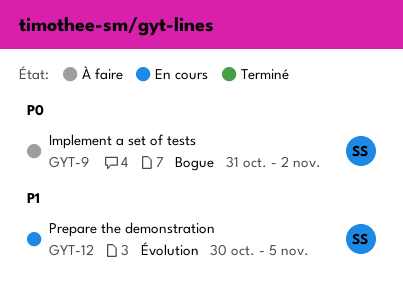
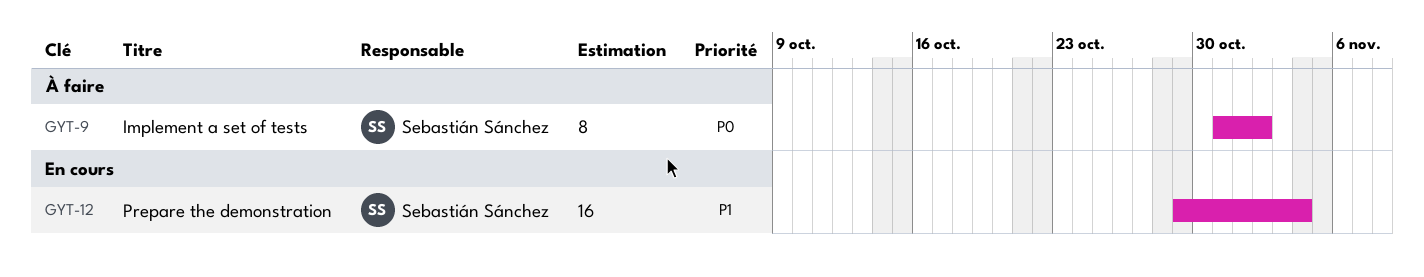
GYT-12, start: Oct 30 -> Oct 29
GYT-12, due: Nov 5 -> Nov 4

